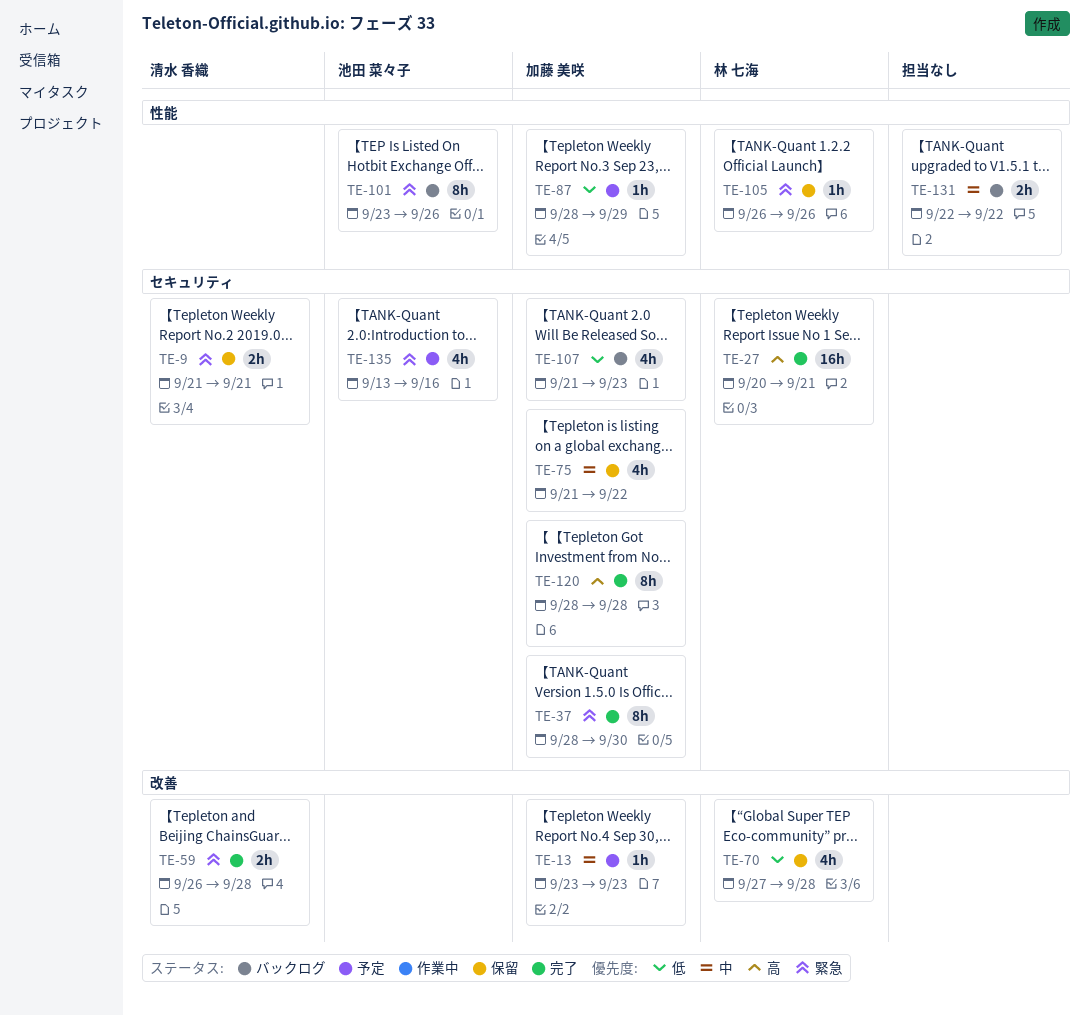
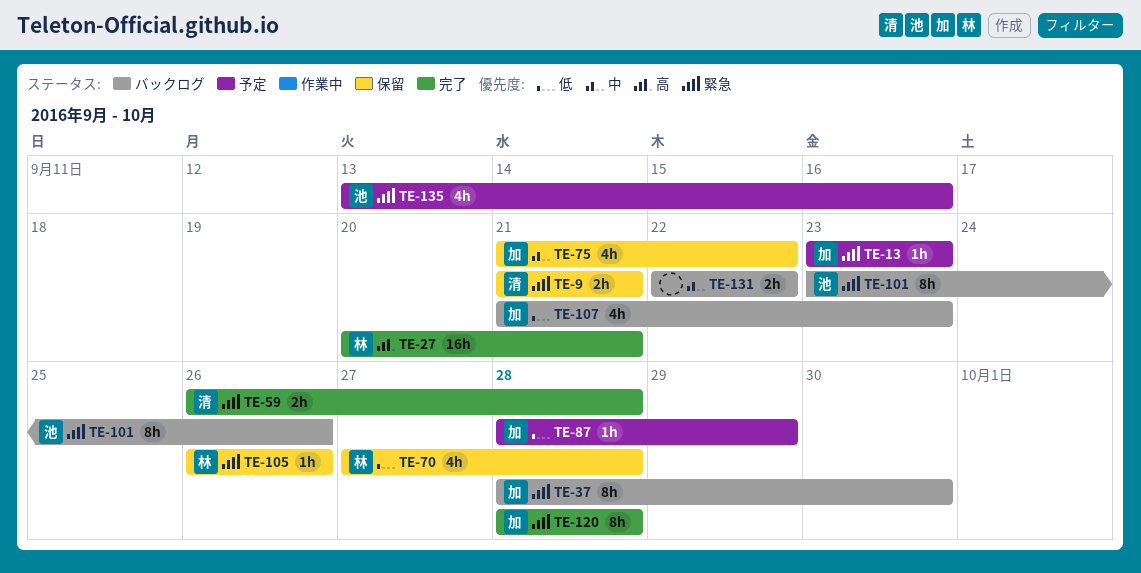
TE-13, priority: 中 -> 緊急
TE-37, status: 完了 -> バックログ
TE-120, priority: 高 -> 緊急

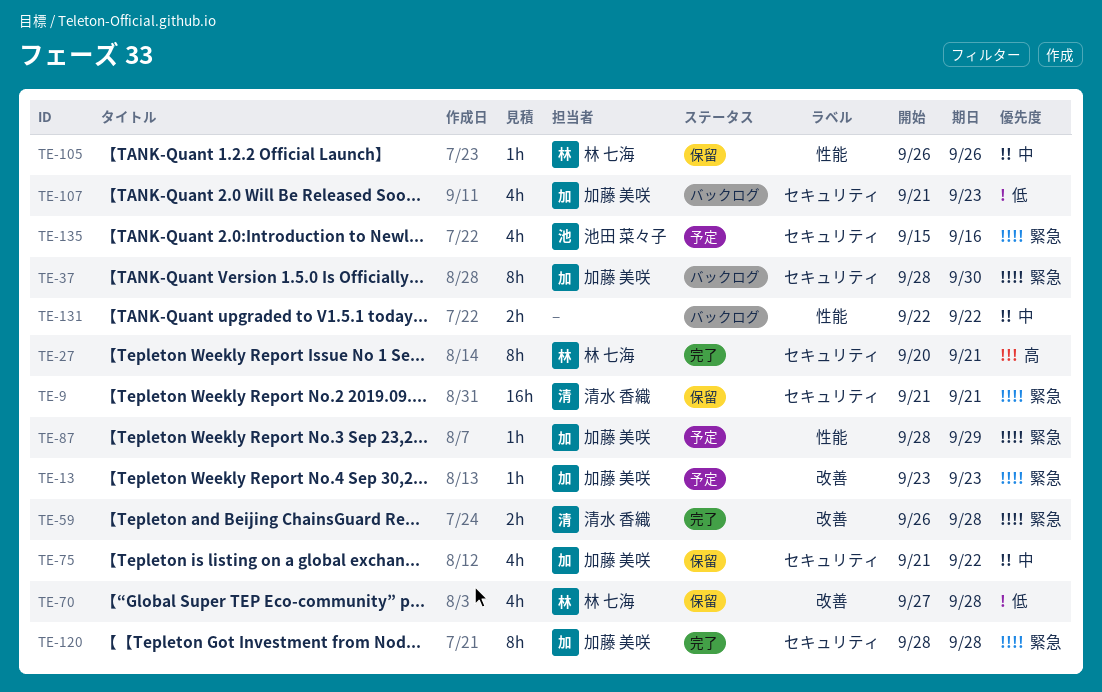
TE-9, estimate: 2h -> 16h
TE-27, estimate: 16h -> 8h
TE-87, priority: 低 -> 緊急
TE-101: present -> none
TE-105, priority: 緊急 -> 中
TE-135, start: Sep 13 -> Sep 15

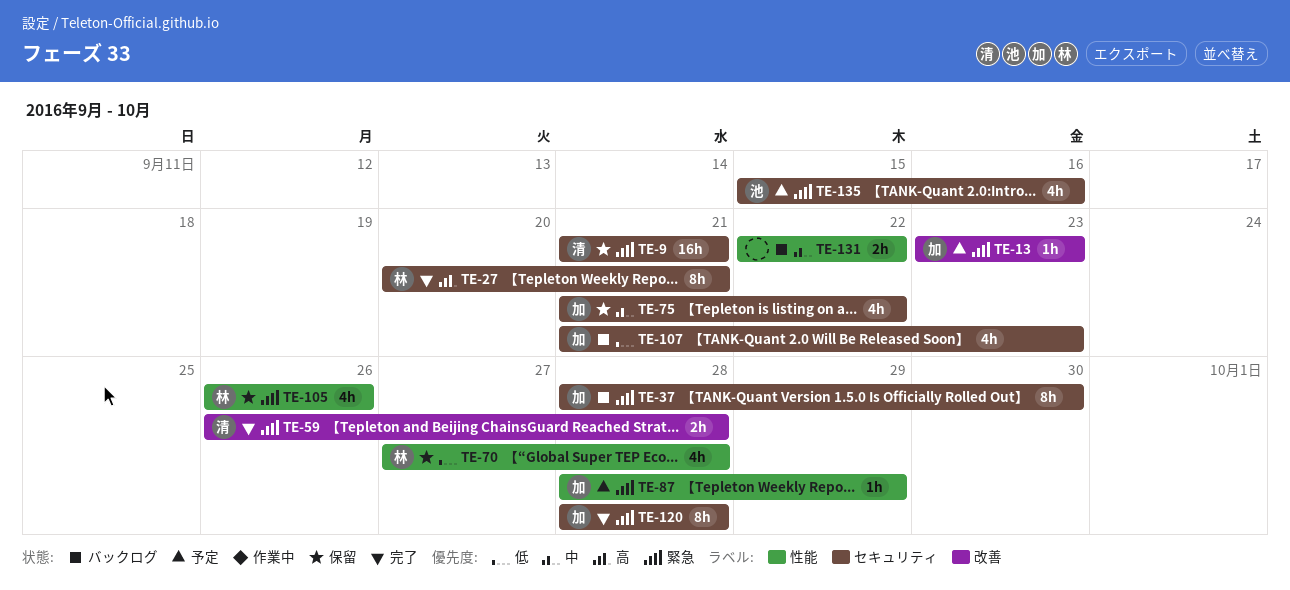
TE-70, label: 改善 -> 性能
TE-105, priority: 中 -> 緊急
TE-105, estimate: 1h -> 4h

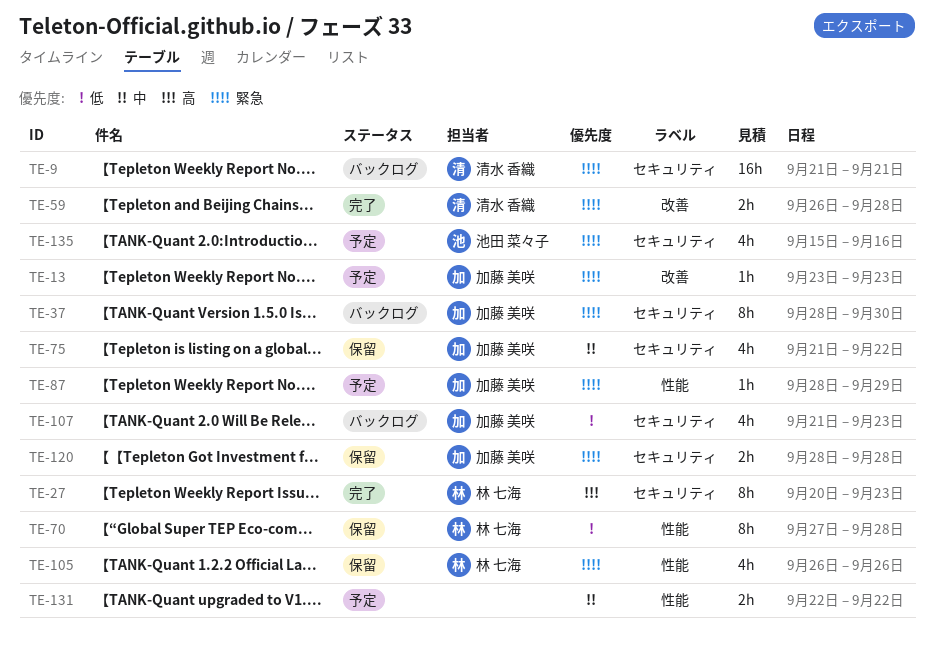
TE-9, status: 保留 -> バックログ
TE-27, due: Sep 21 -> Sep 23
TE-70, estimate: 4h -> 8h
TE-120, status: 完了 -> 保留
TE-120, estimate: 8h -> 2h
TE-131, status: バックログ -> 予定

